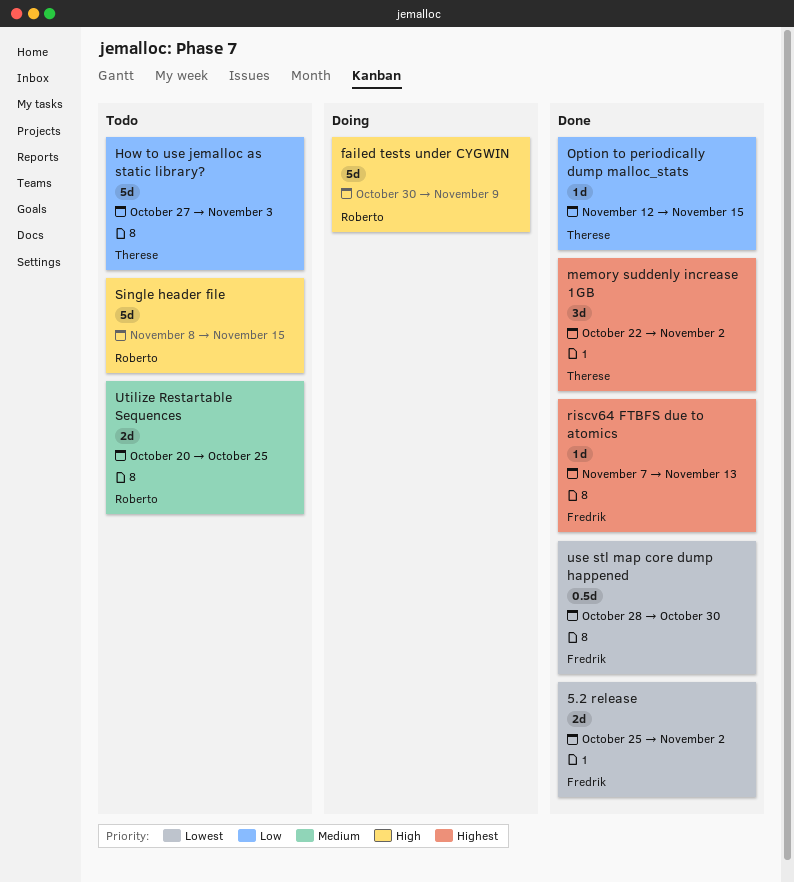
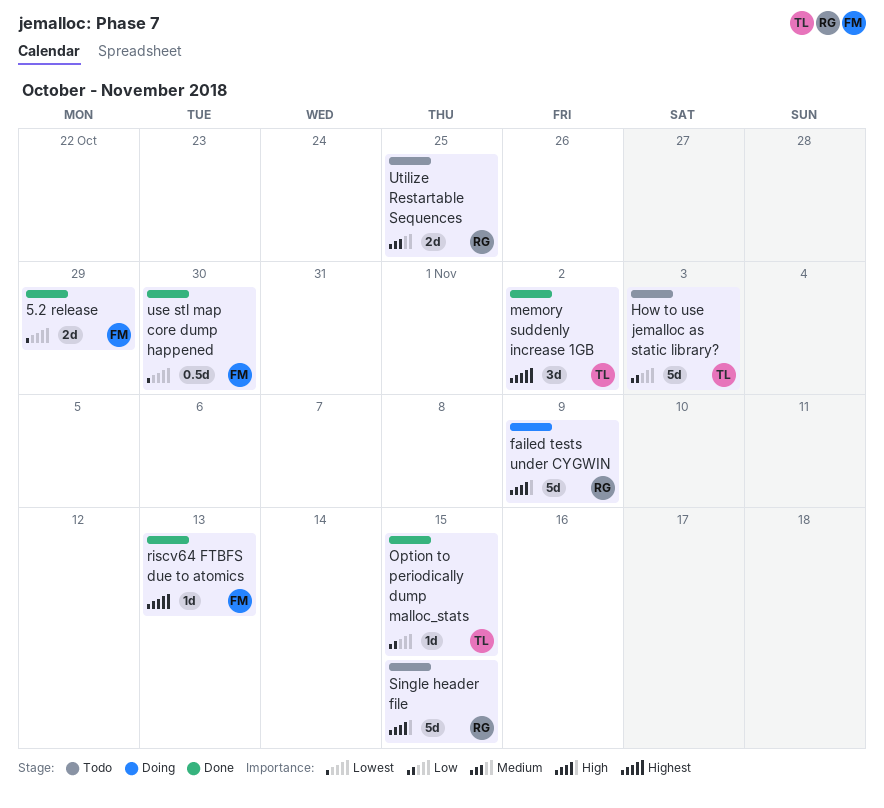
5.2 release, due: Nov 2 -> Oct 29

